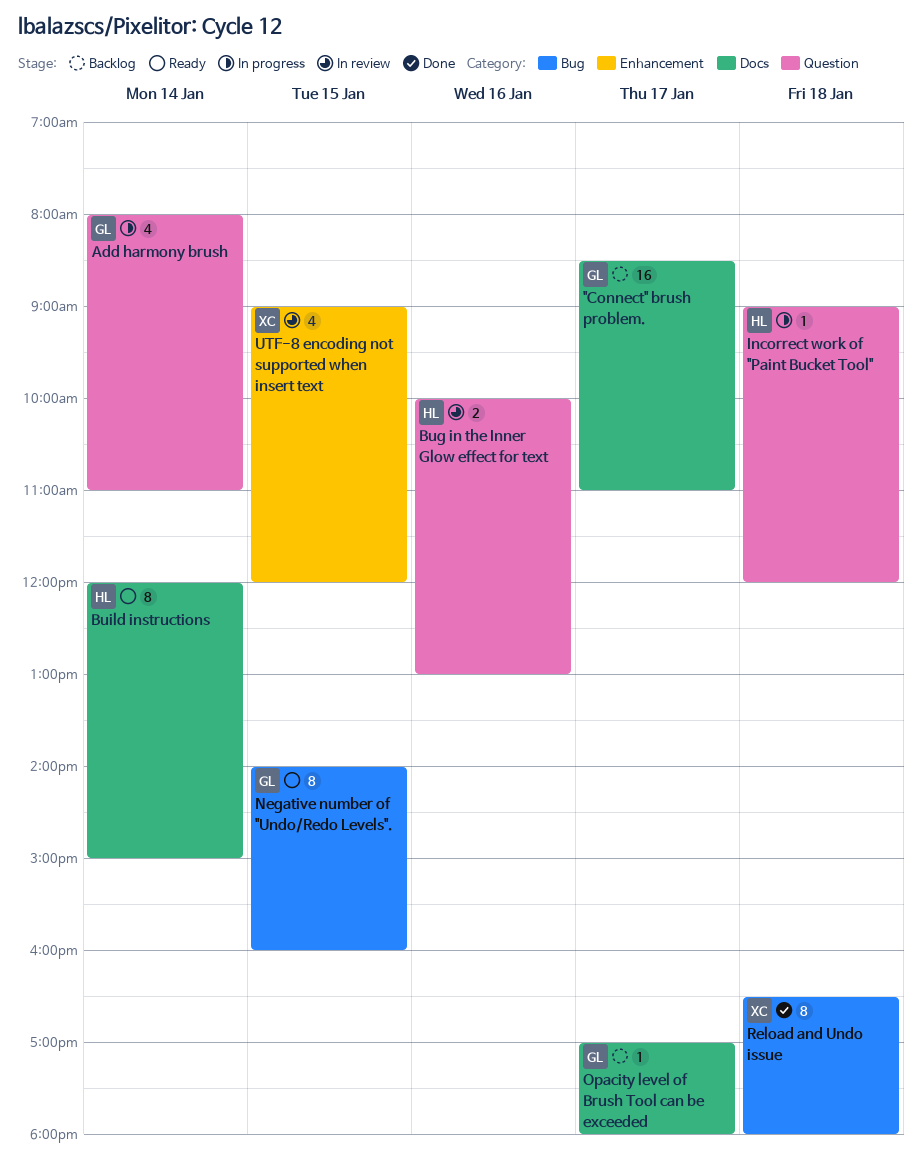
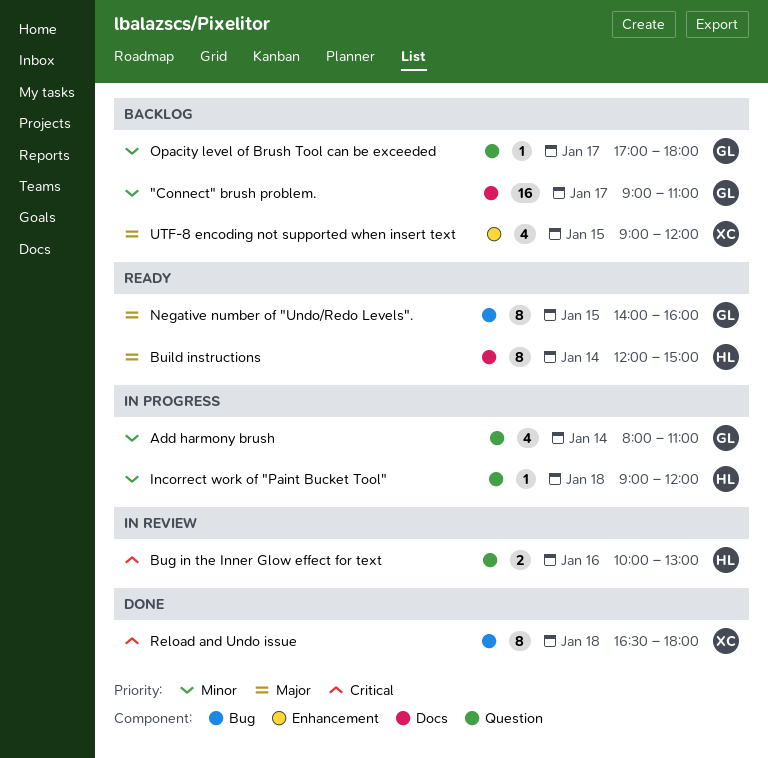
"Connect" brush problem., begins: 08:30 -> 09:00
Opacity level of Brush Tool can be exceeded, label: Docs -> Question
UTF-8 encoding not supported when insert text, status: In review -> Backlog

